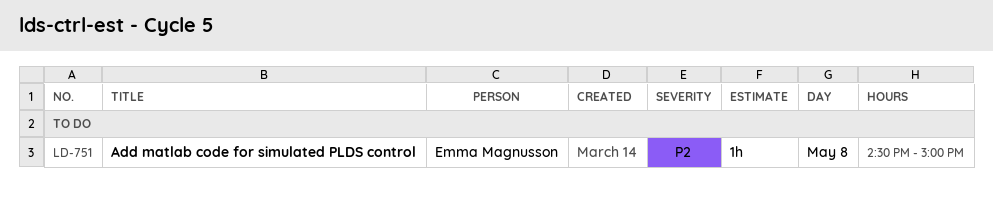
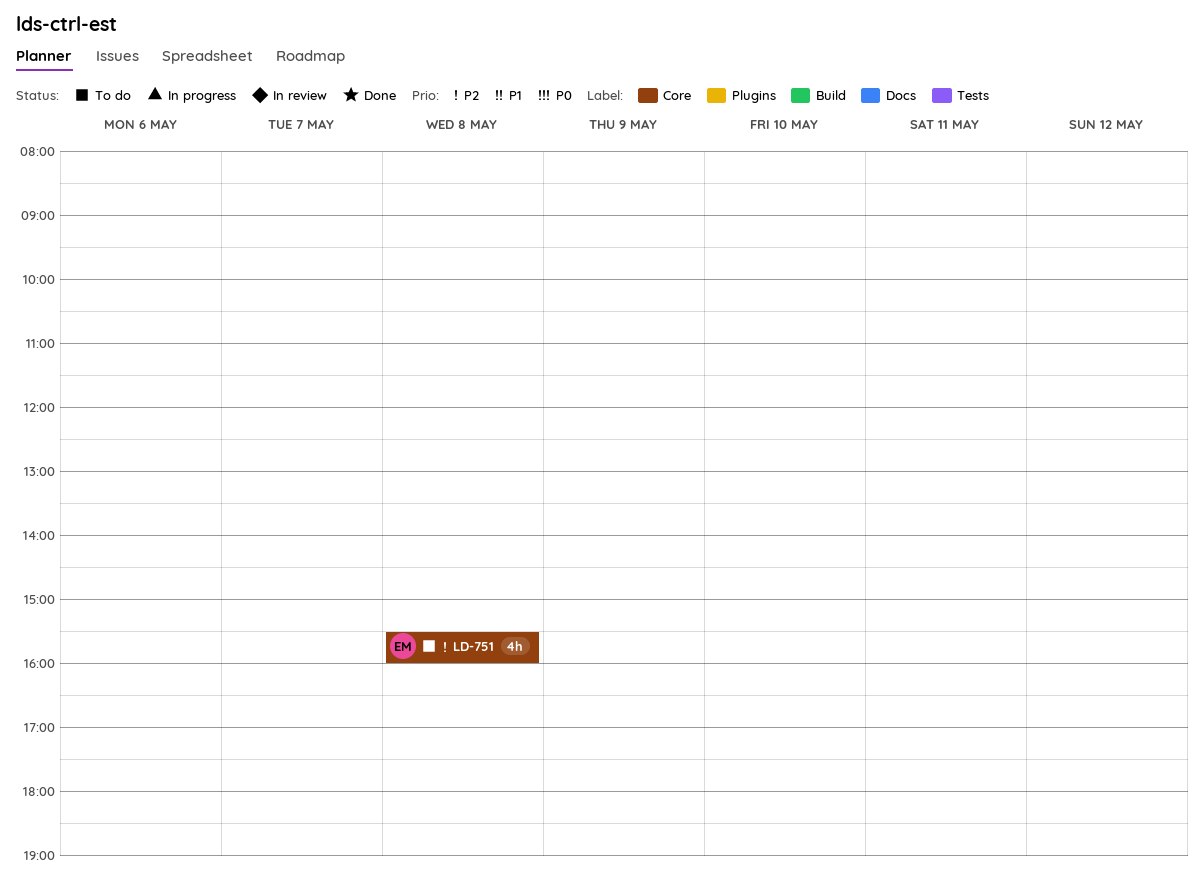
LD-751, estimate: 1h -> 4h
LD-751, begins: 14:30 -> 15:30
LD-751, ends: 15:00 -> 16:00

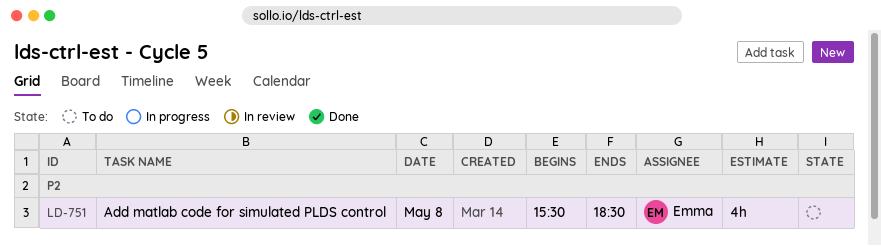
LD-751, ends: 16:00 -> 18:30

